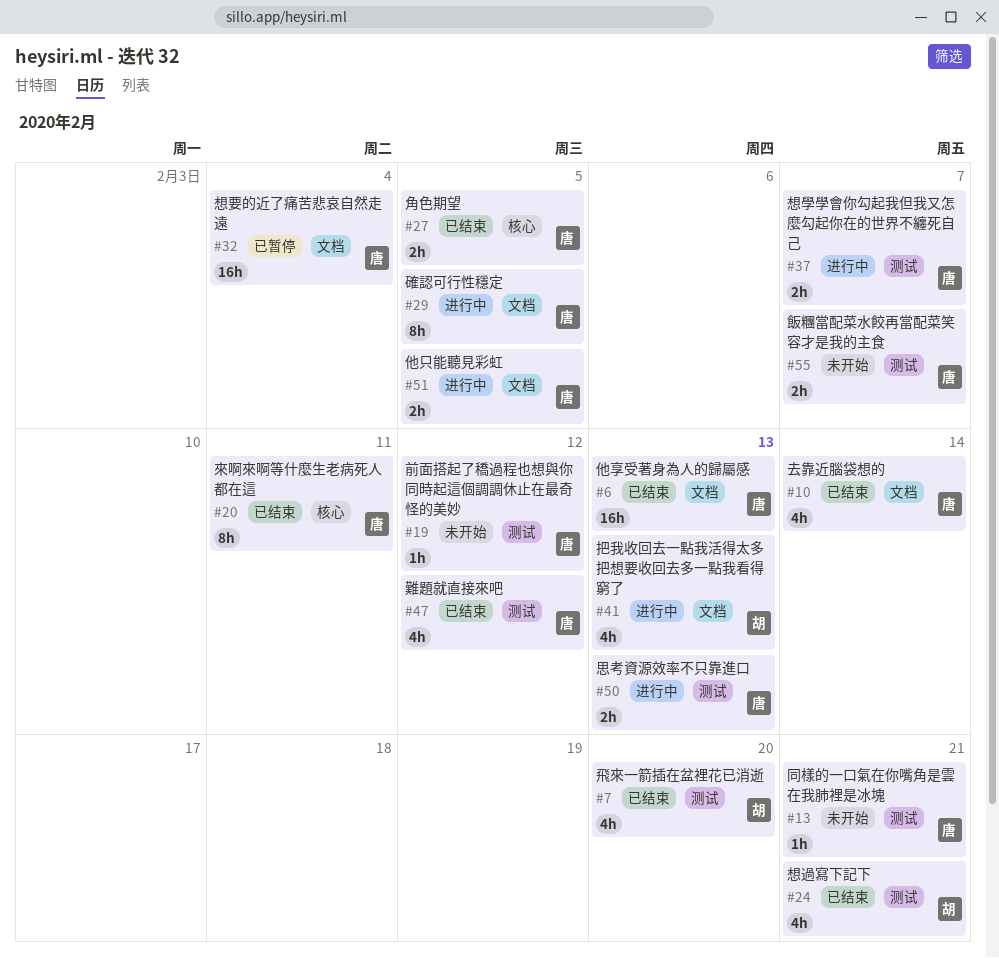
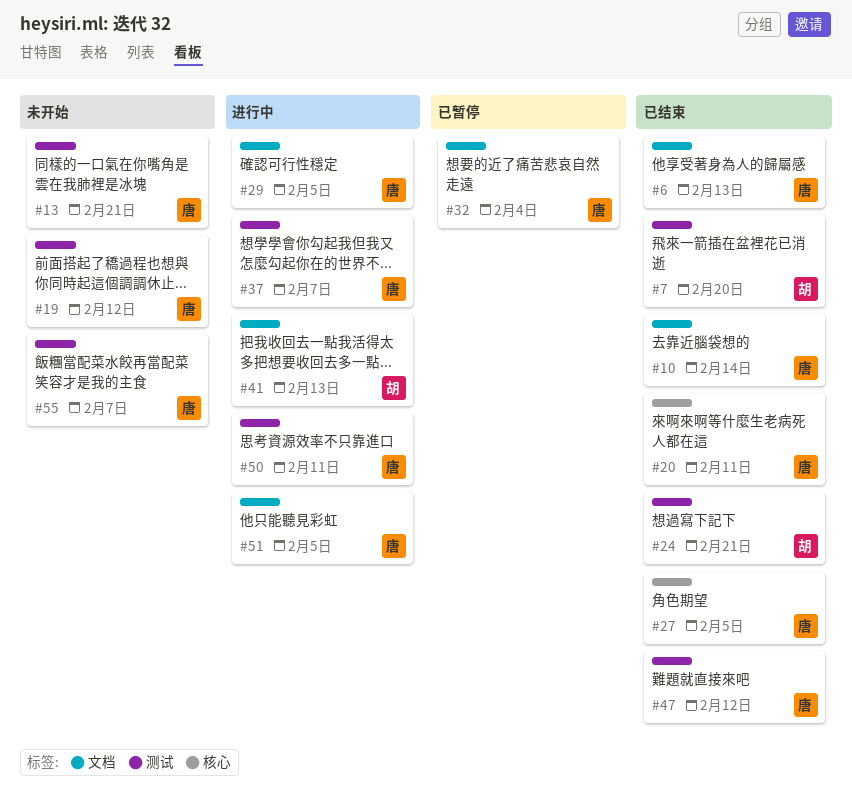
#50, due: Feb 13 -> Feb 11

